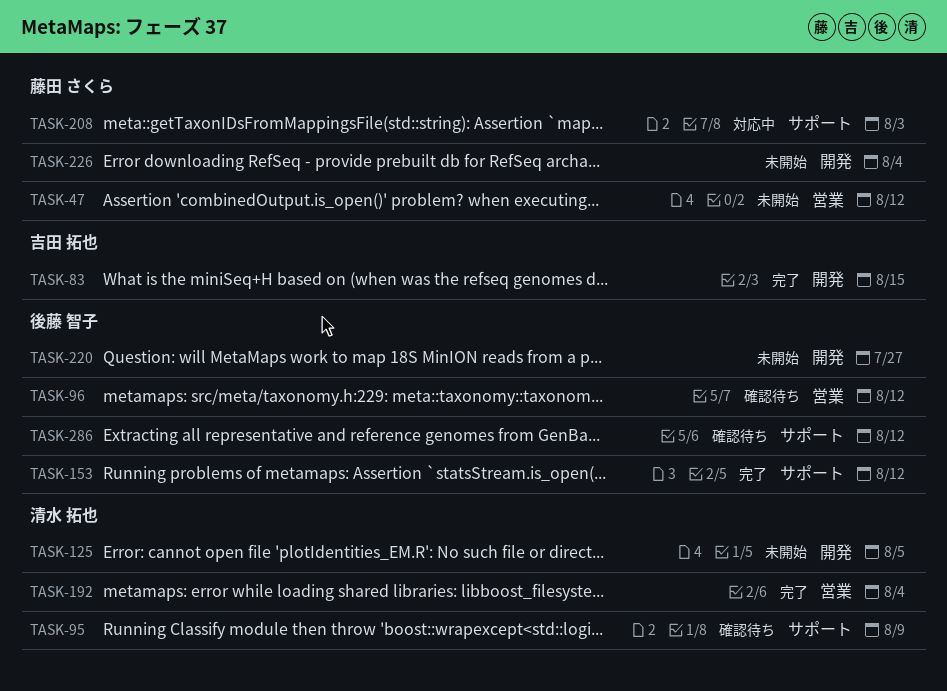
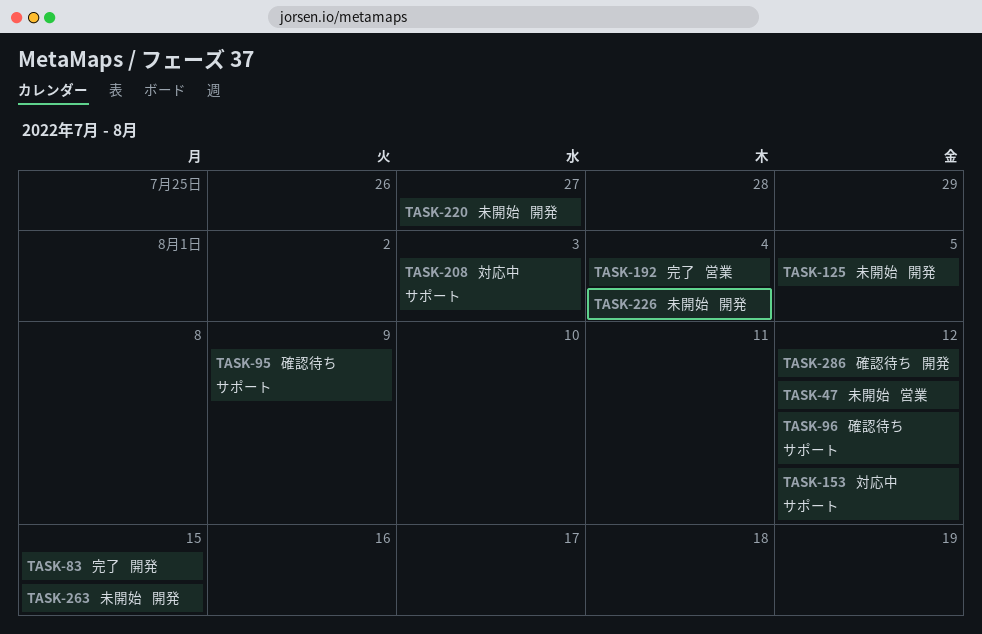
TASK-96, label: 営業 -> サポート
TASK-153, status: 完了 -> 対応中
TASK-263: none -> present
TASK-286, label: サポート -> 開発

